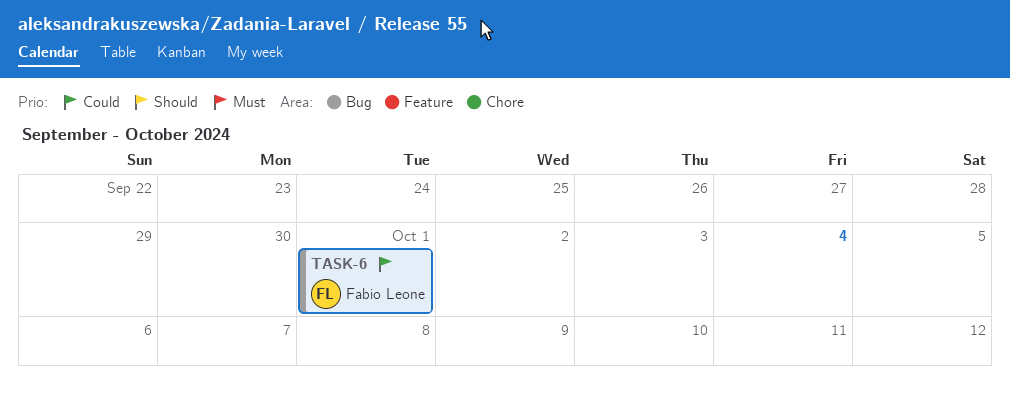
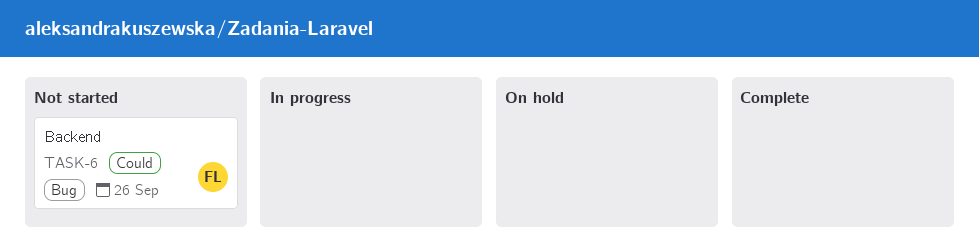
TASK-6, due: Oct 1 -> Sep 26

